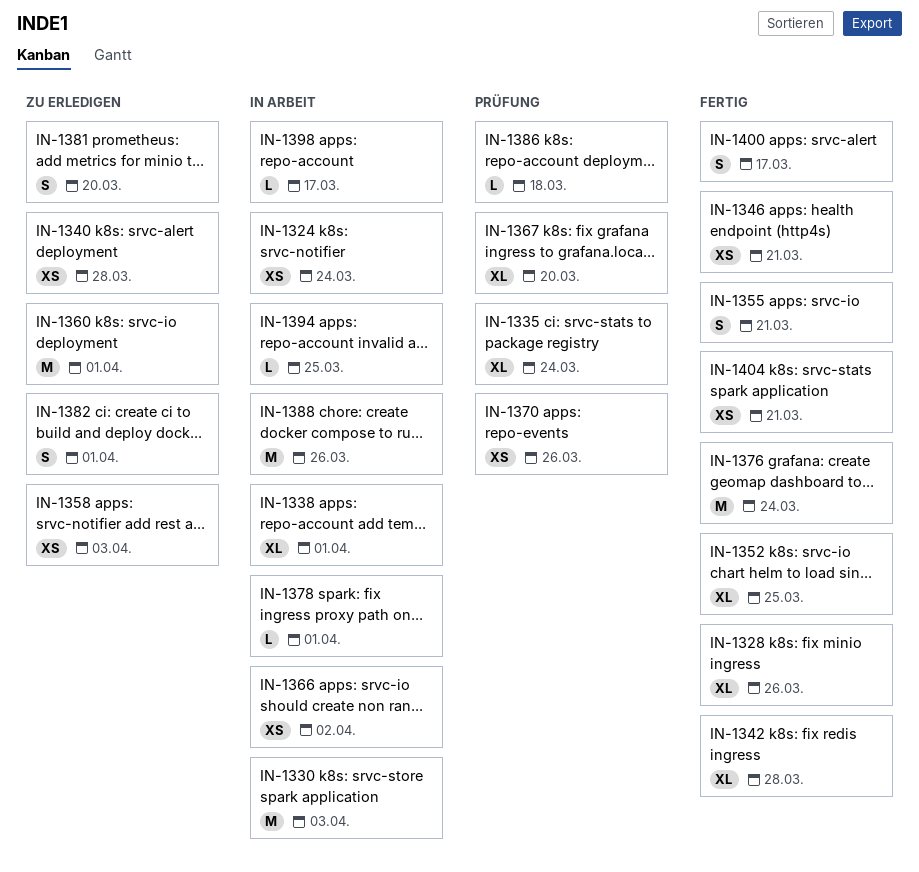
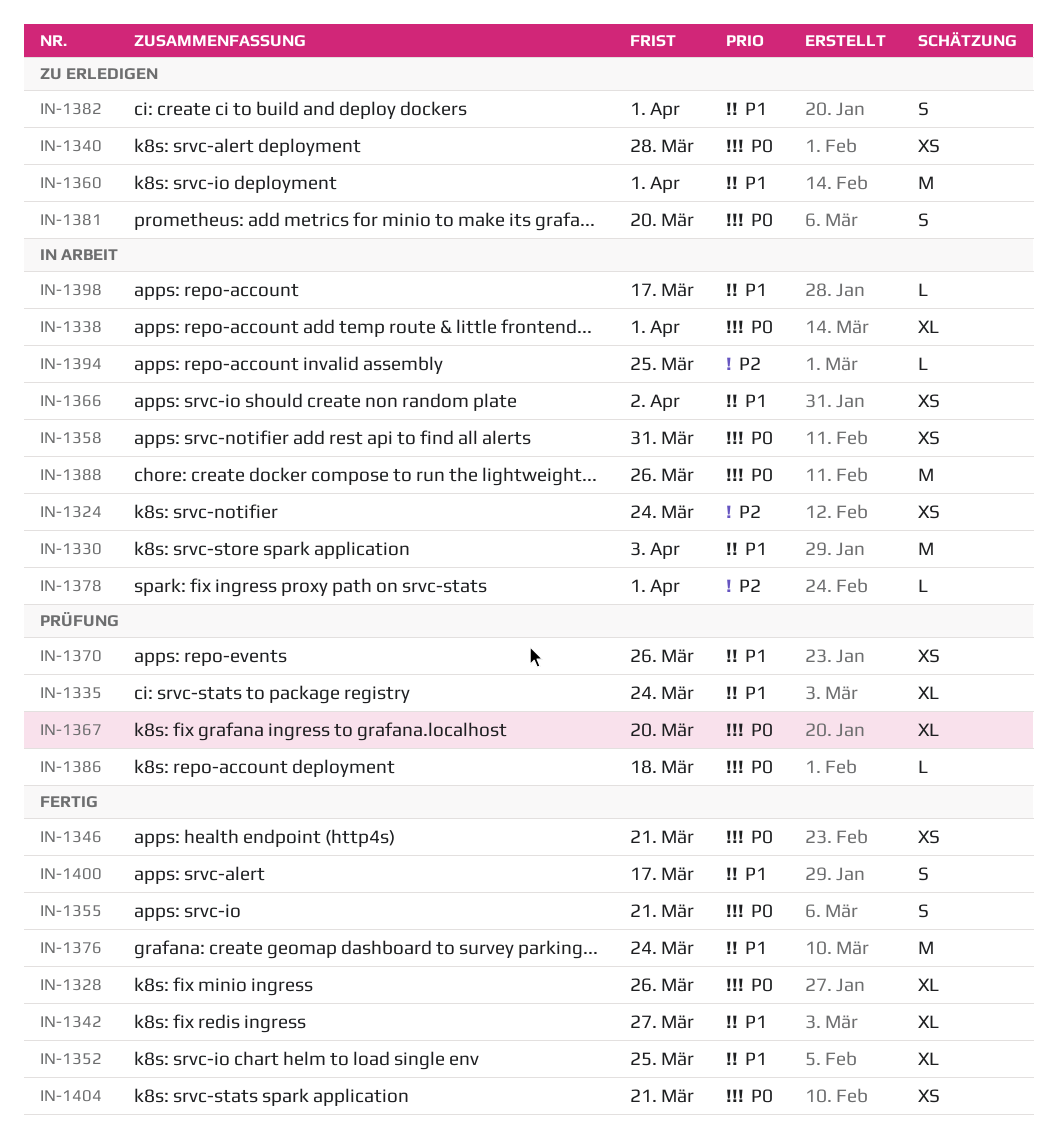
IN-1342, due: Mar 28 -> Mar 27
IN-1358, status: Zu erledigen -> In Arbeit
IN-1358, due: Apr 3 -> Mar 31

